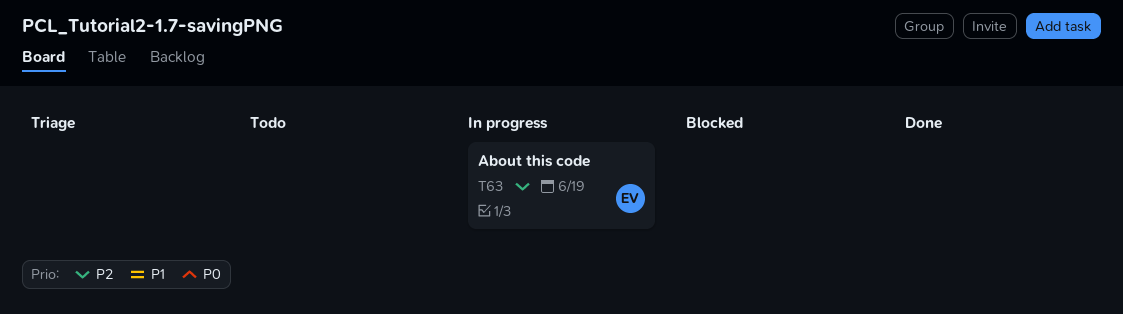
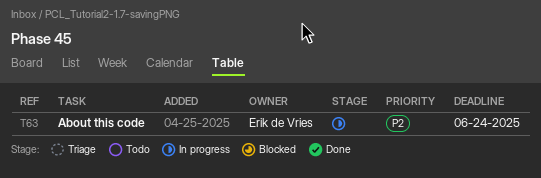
T63, due: Jun 19 -> Jun 24

